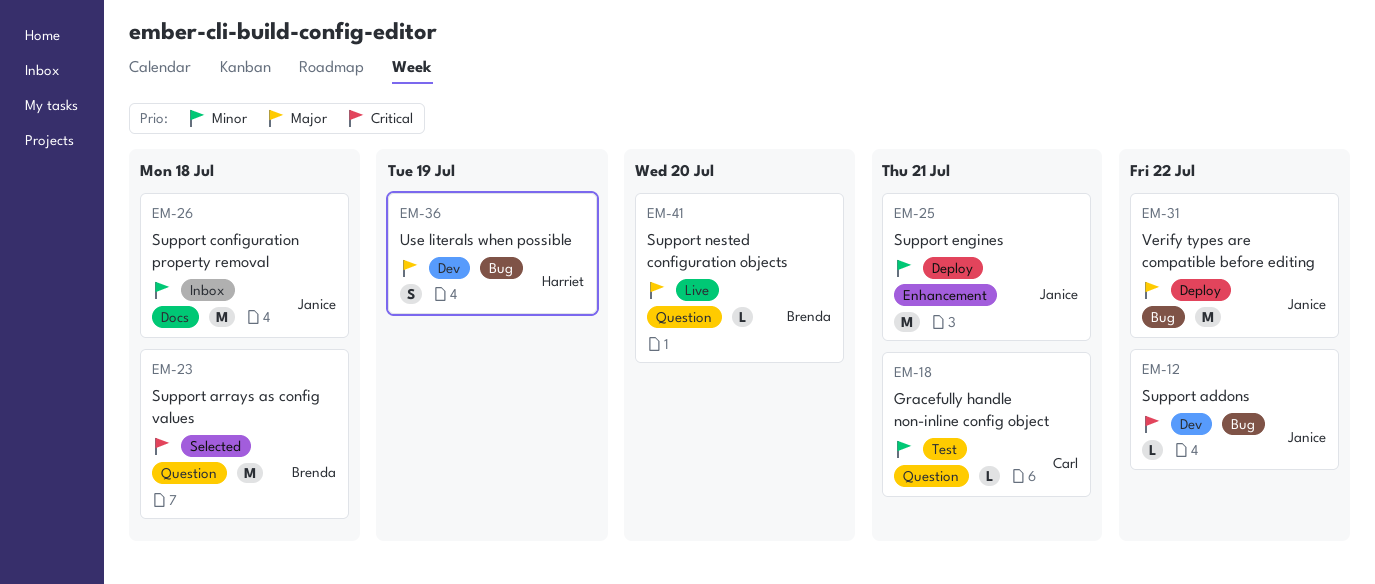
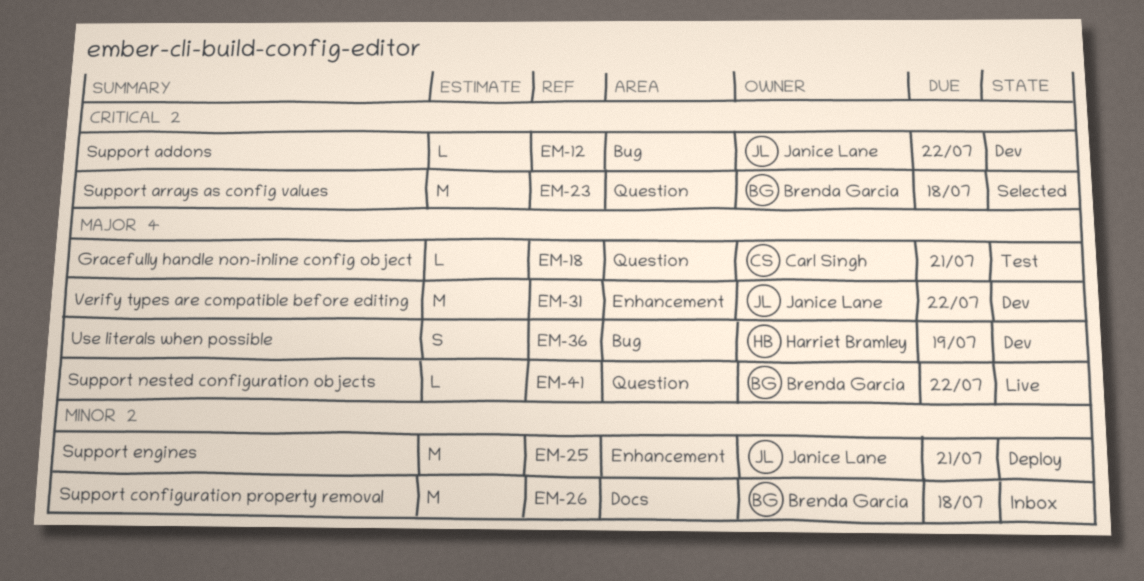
EM-18, priority: Minor -> Major
EM-26, owner: Janice Lane -> Brenda Garcia
EM-31, status: Deploy -> Dev
EM-31, label: Bug -> Enhancement
EM-41, due: Jul 20 -> Jul 22

